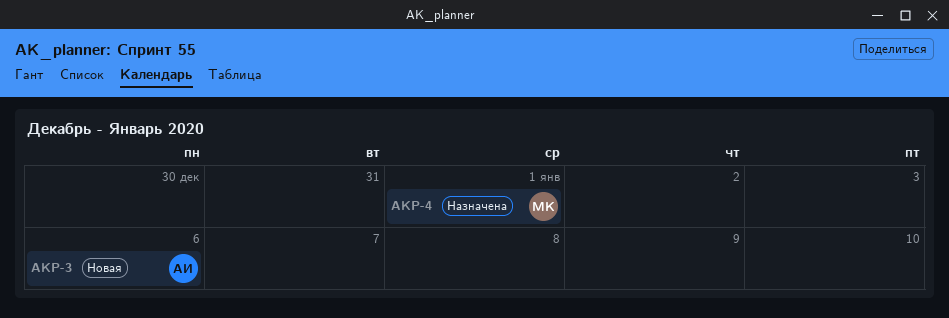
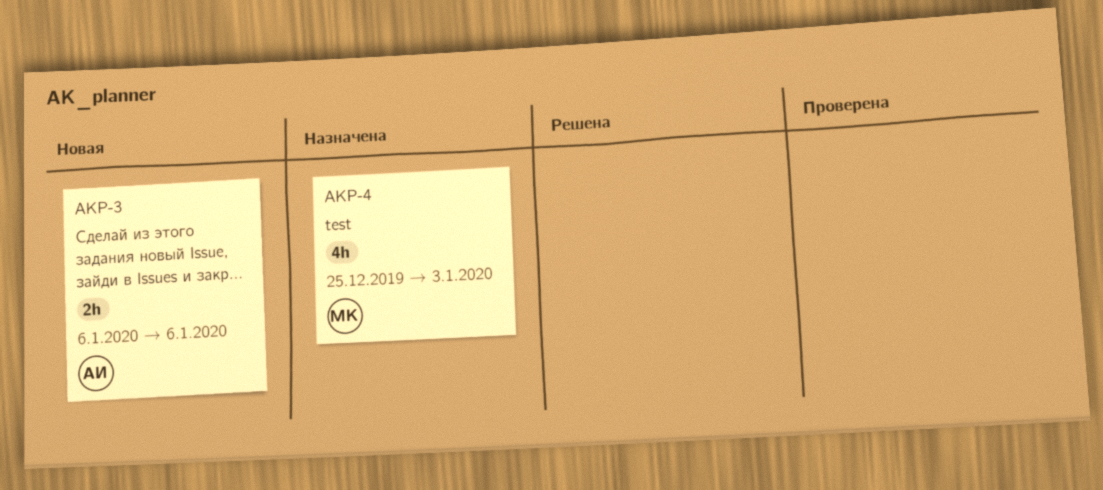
AKP-4, due: Jan 1 -> Jan 3

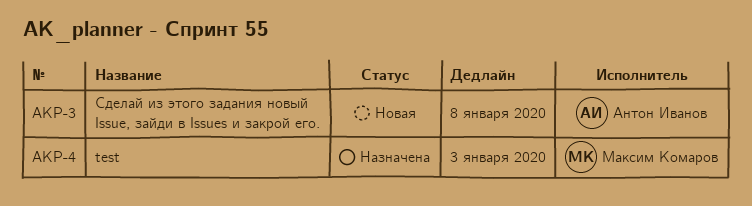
AKP-3, due: Jan 6 -> Jan 8

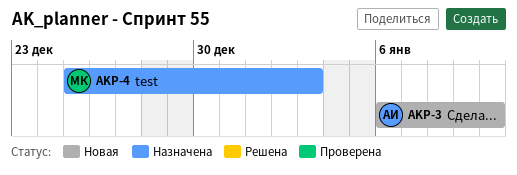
AKP-3, due: Jan 8 -> Jan 10

